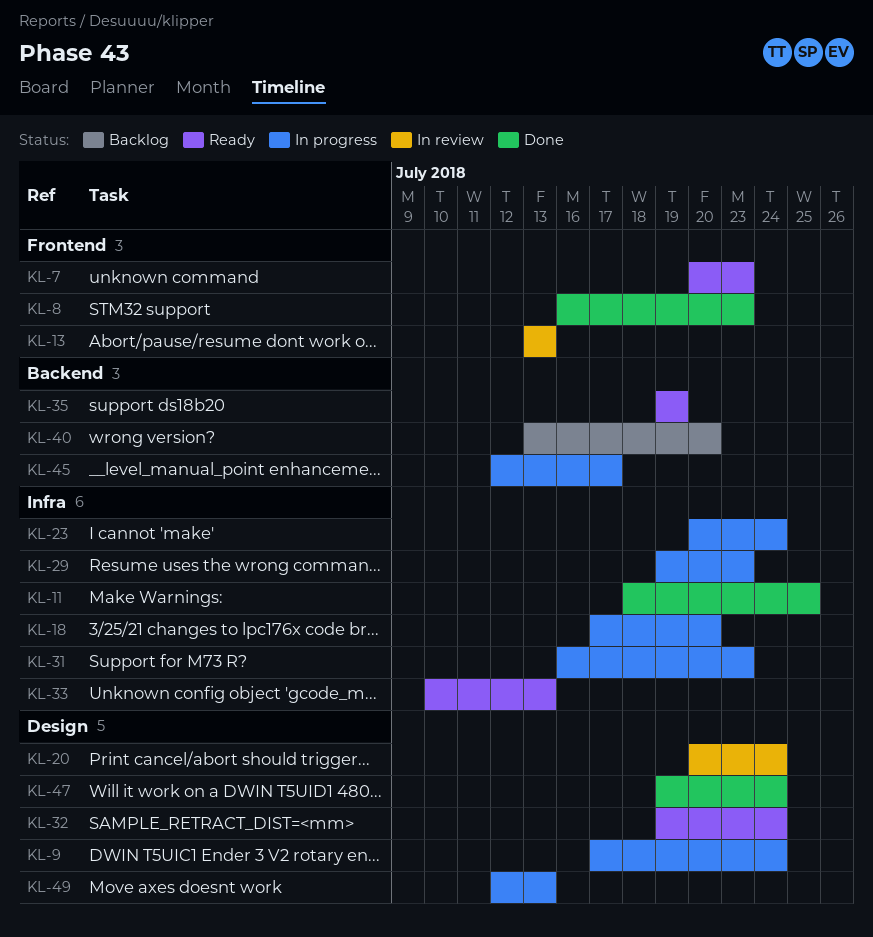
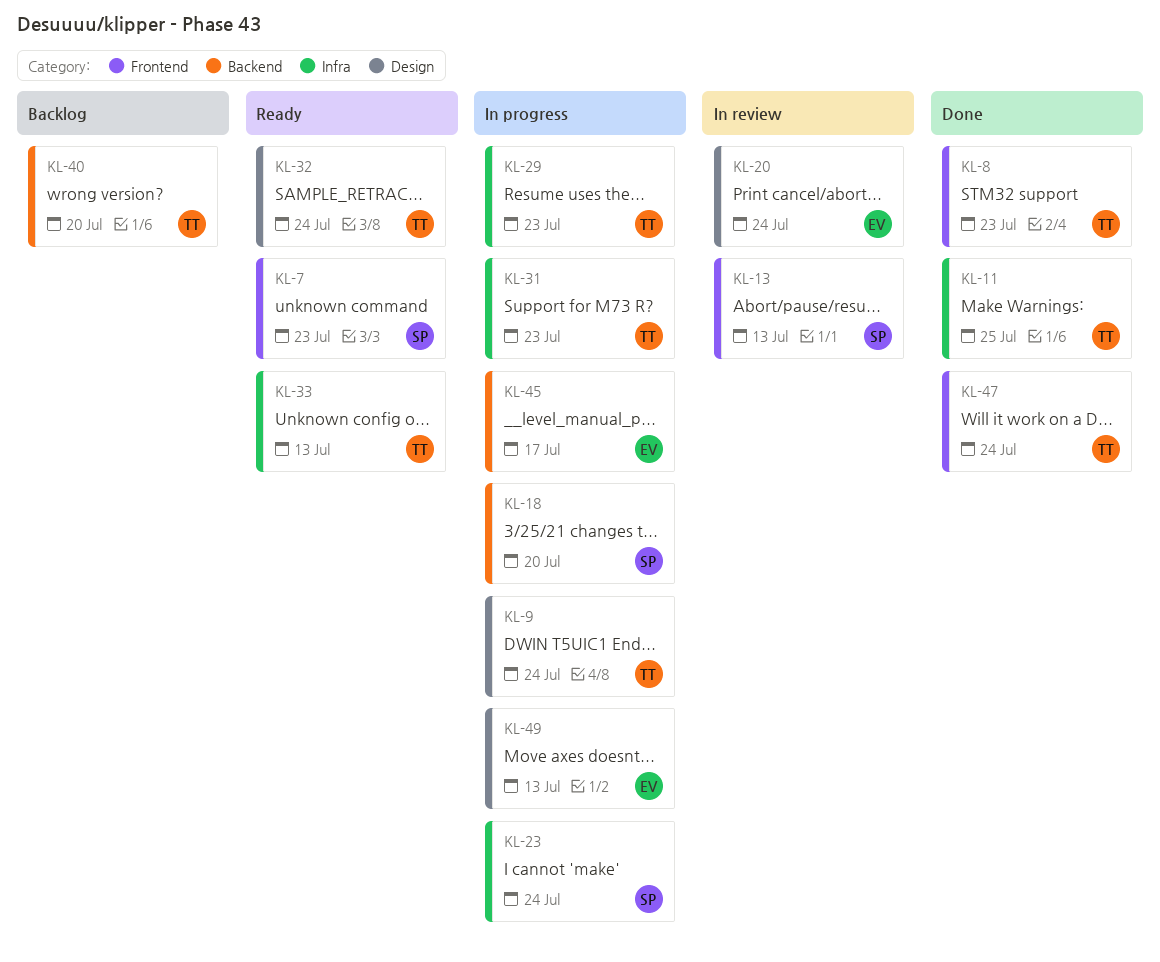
KL-18, label: Infra -> Backend
KL-35: present -> none
KL-47, label: Design -> Frontend

